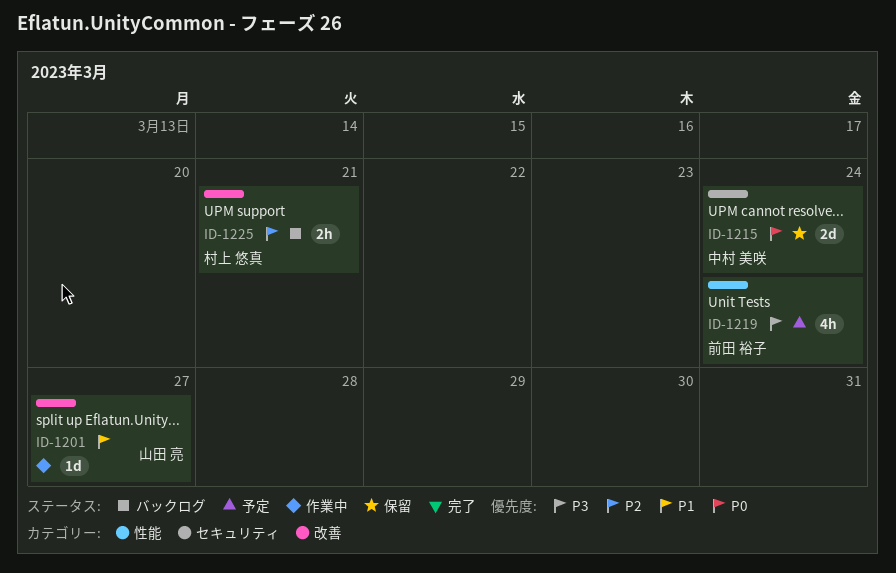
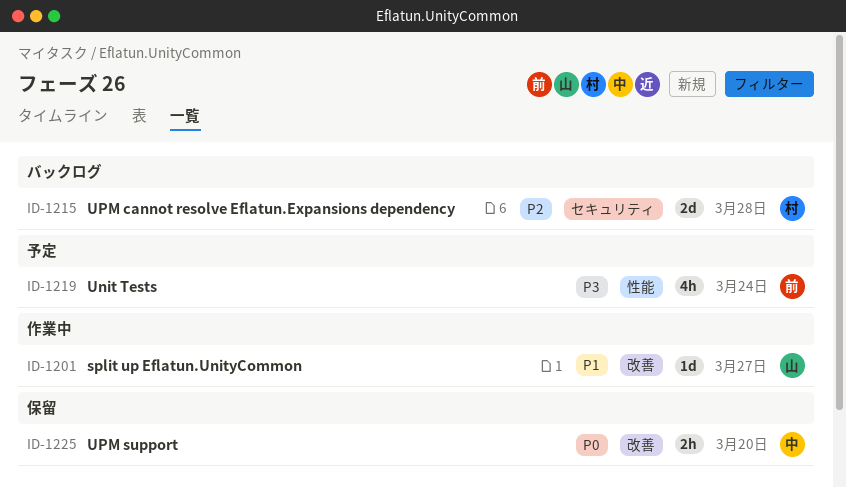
ID-1215, status: 保留 -> バックログ
ID-1215, owner: 中村 美咲 -> 村上 悠真
ID-1215, priority: P0 -> P2
ID-1215, due: Mar 24 -> Mar 28
ID-1225, status: バックログ -> 保留
ID-1225, owner: 村上 悠真 -> 中村 美咲
ID-1225, priority: P2 -> P0
ID-1225, due: Mar 21 -> Mar 20

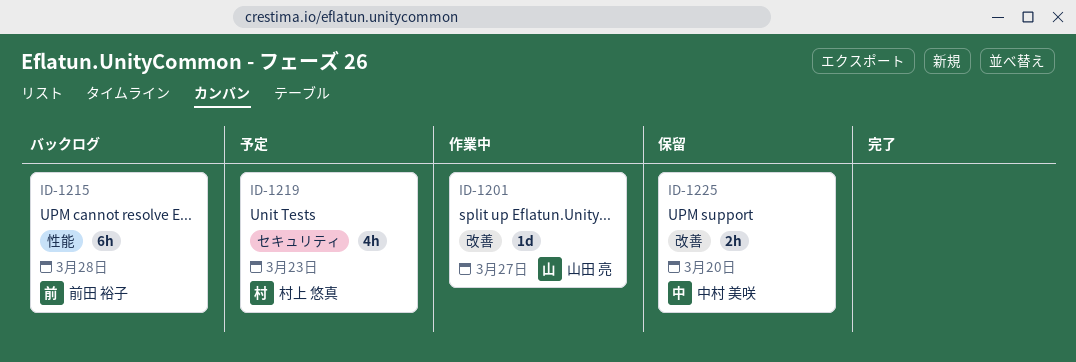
ID-1215, owner: 村上 悠真 -> 前田 裕子
ID-1215, label: セキュリティ -> 性能
ID-1215, estimate: 2d -> 6h
ID-1219, owner: 前田 裕子 -> 村上 悠真
ID-1219, label: 性能 -> セキュリティ
ID-1219, due: Mar 24 -> Mar 23

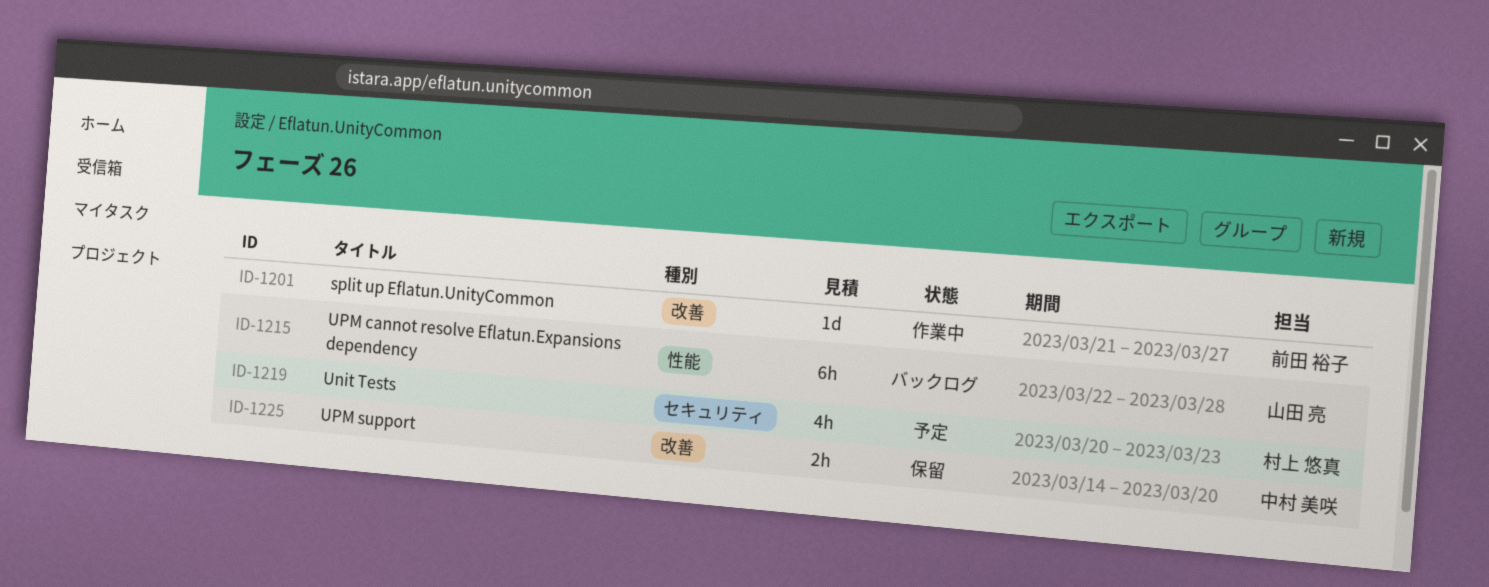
ID-1201, owner: 山田 亮 -> 前田 裕子
ID-1215, owner: 前田 裕子 -> 山田 亮

